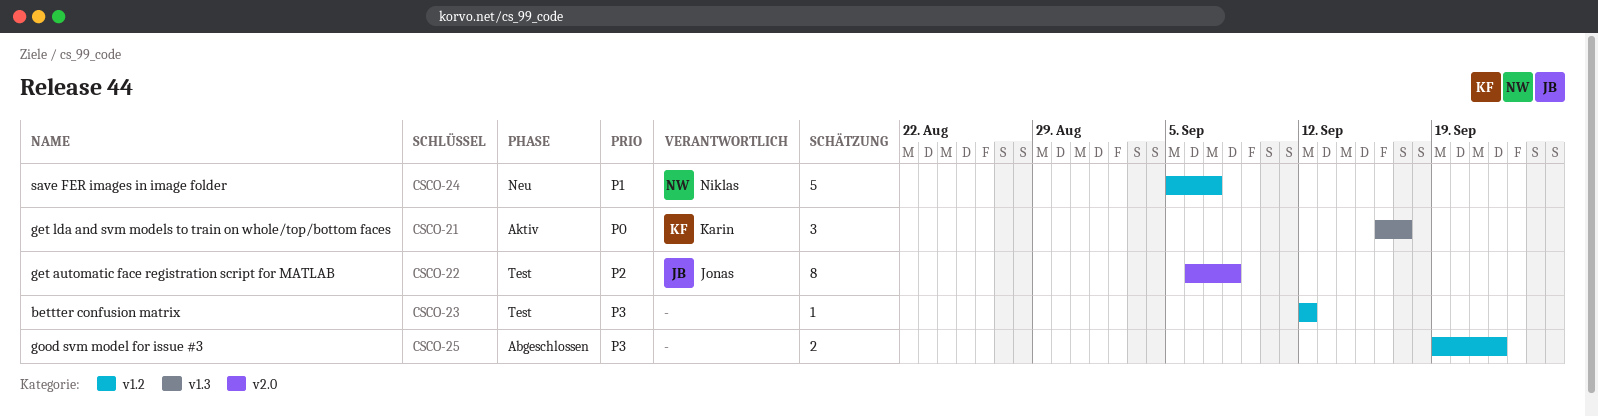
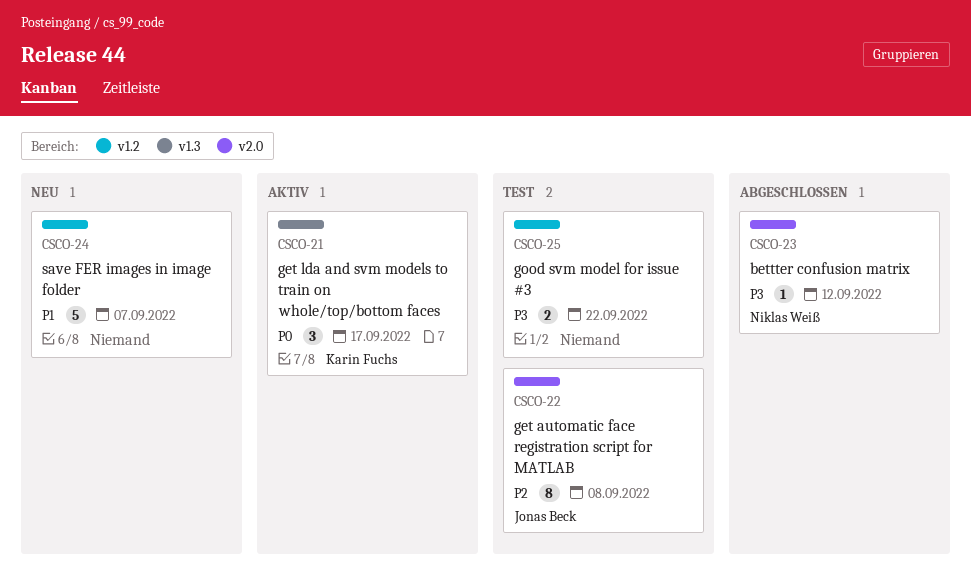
CSCO-23, status: Test -> Abgeschlossen
CSCO-23, owner: none -> Niklas Weiß
CSCO-23, label: v1.2 -> v2.0
CSCO-24, owner: Niklas Weiß -> none
CSCO-25, status: Abgeschlossen -> Test

